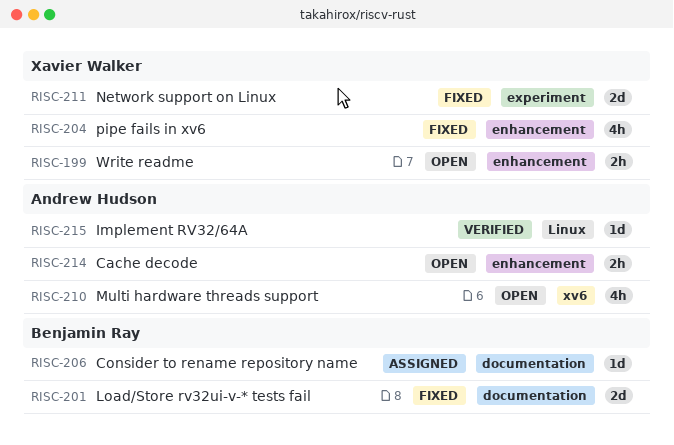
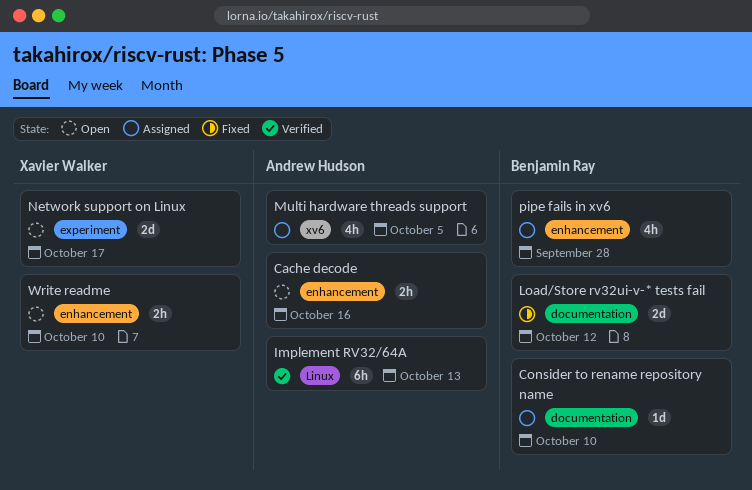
Implement RV32/64A, estimate: 1d -> 6h
Multi hardware threads support, status: Open -> Assigned
Network support on Linux, status: Fixed -> Open
pipe fails in xv6, status: Fixed -> Assigned
pipe fails in xv6, owner: Xavier Walker -> Benjamin Ray

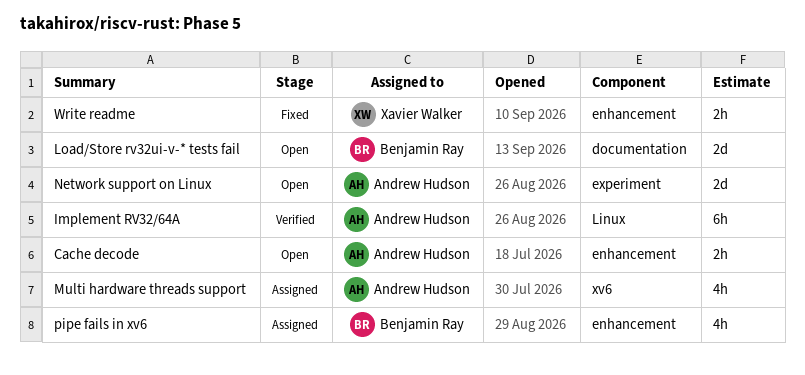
Consider to rename repository name: present -> none
Load/Store rv32ui-v-* tests fail, status: Fixed -> Open
Network support on Linux, owner: Xavier Walker -> Andrew Hudson
Write readme, status: Open -> Fixed

